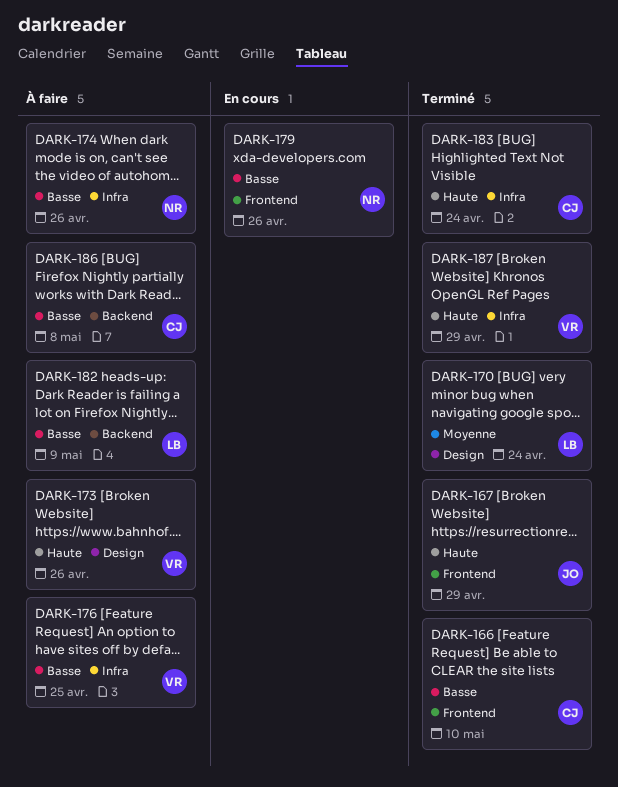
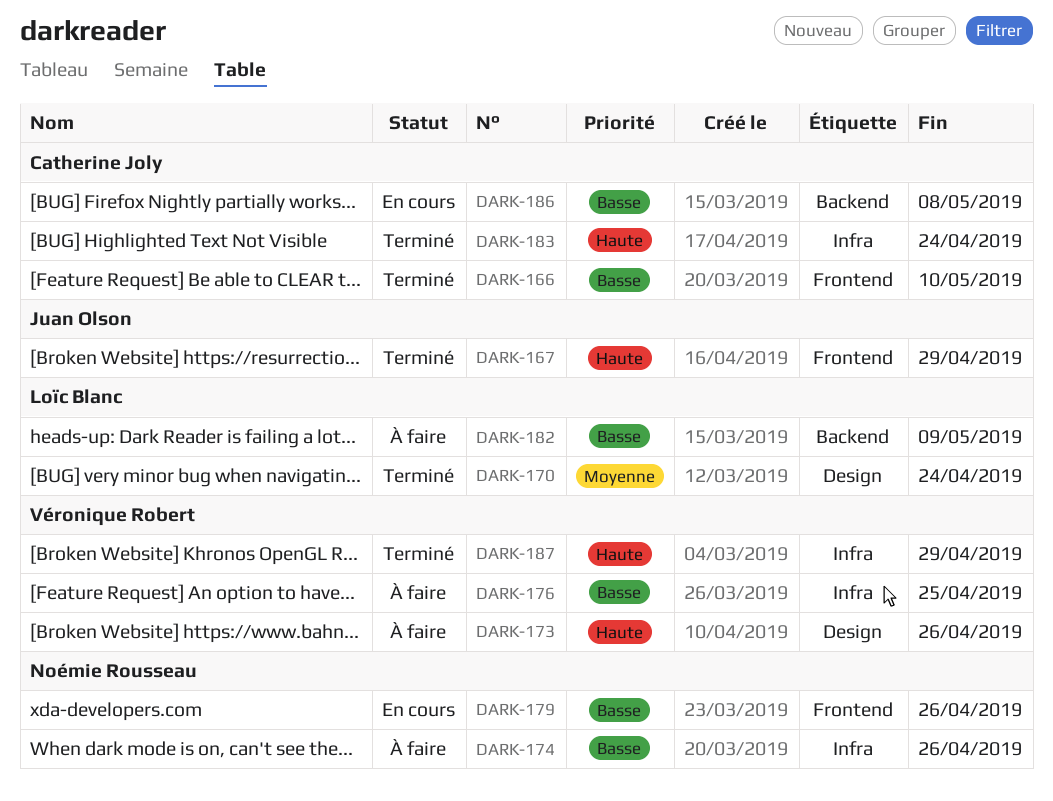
DARK-186, status: À faire -> En cours

